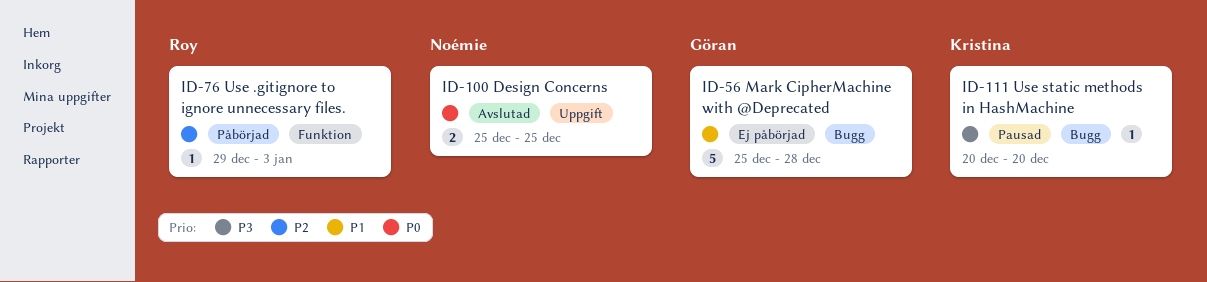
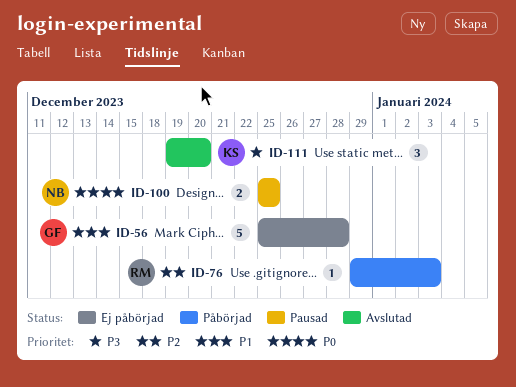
ID-100, status: Avslutad -> Pausad
ID-111, status: Pausad -> Avslutad
ID-111, estimate: 1 -> 3
ID-111, start: Dec 20 -> Dec 19

